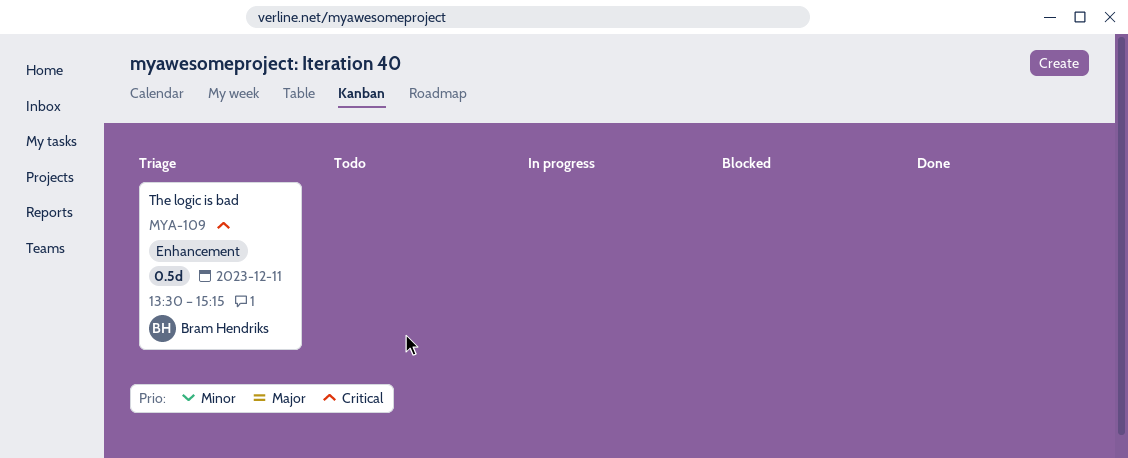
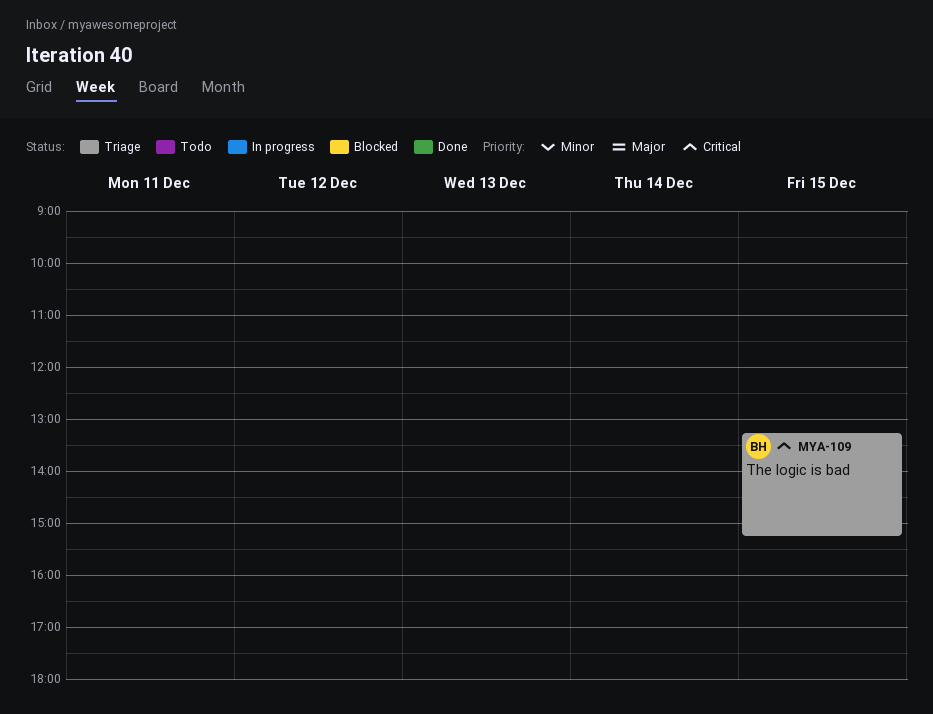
MYA-109, day: Dec 11 -> Dec 15
MYA-109, begins: 13:30 -> 13:15

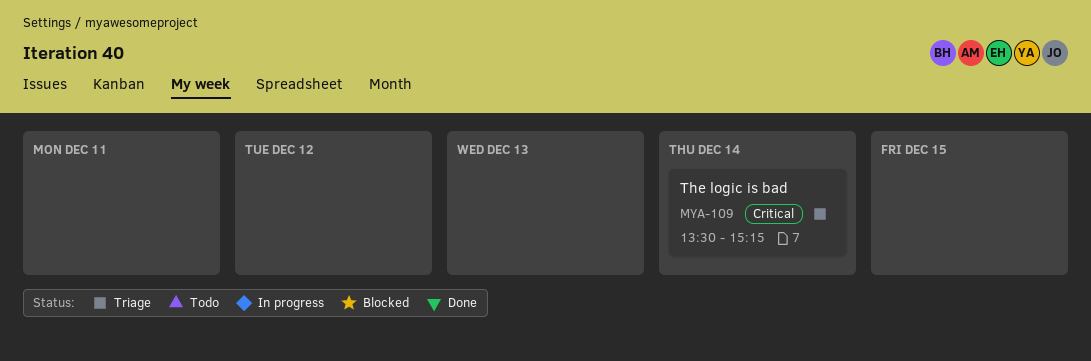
MYA-109, day: Dec 15 -> Dec 14
MYA-109, begins: 13:15 -> 13:30

